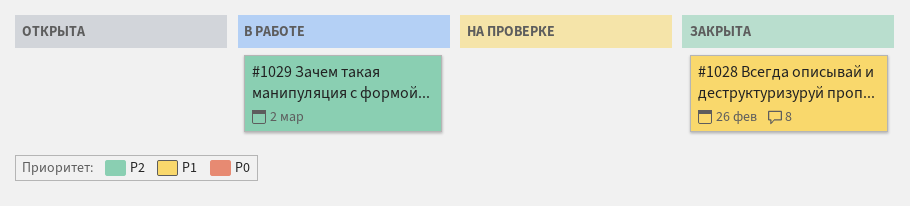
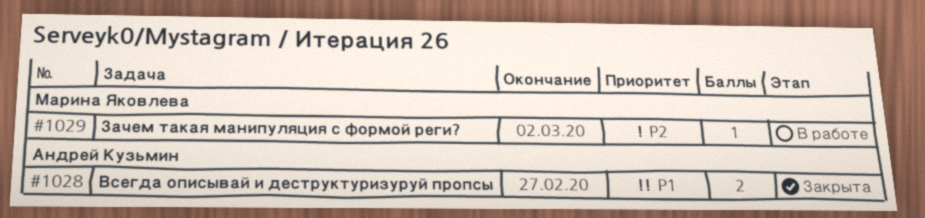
#1028, due: Feb 26 -> Feb 27

